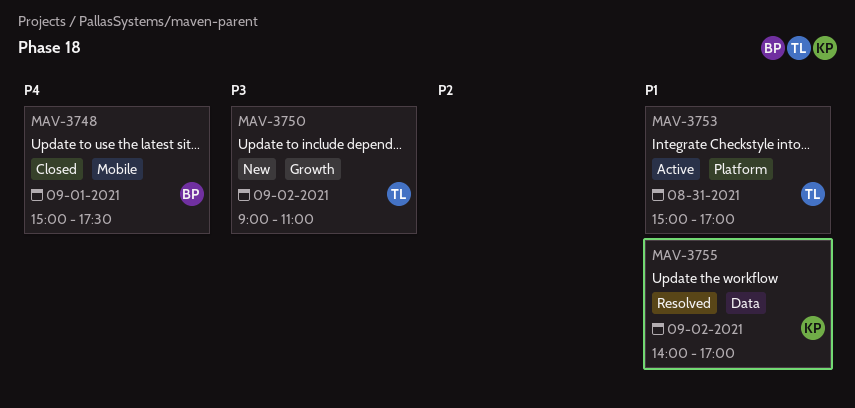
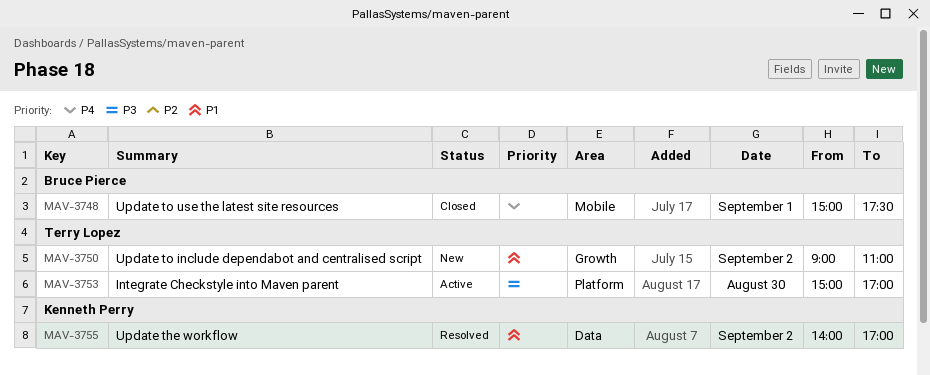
MAV-3750, priority: P3 -> P1
MAV-3753, priority: P1 -> P3
MAV-3753, day: Aug 31 -> Aug 30

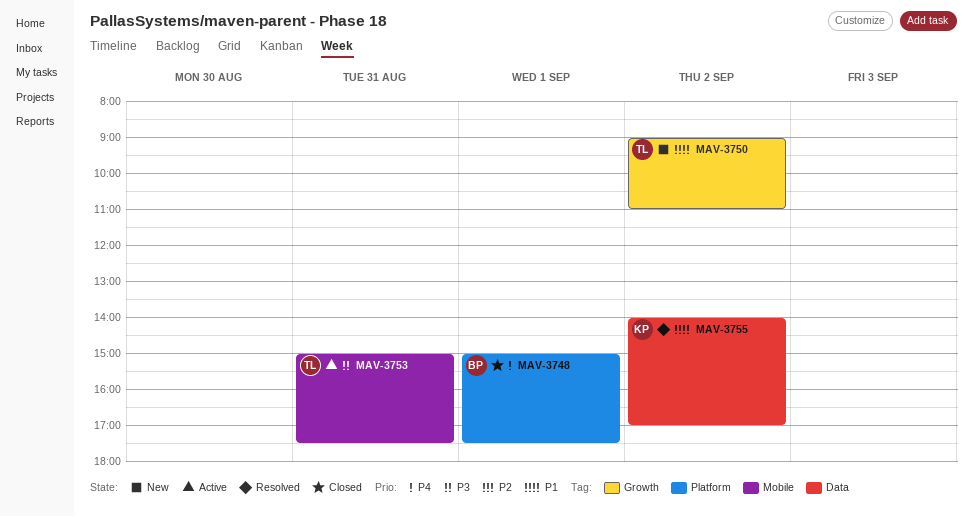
MAV-3748, label: Mobile -> Platform
MAV-3753, label: Platform -> Mobile
MAV-3753, day: Aug 30 -> Aug 31
MAV-3753, ends: 17:00 -> 17:30

